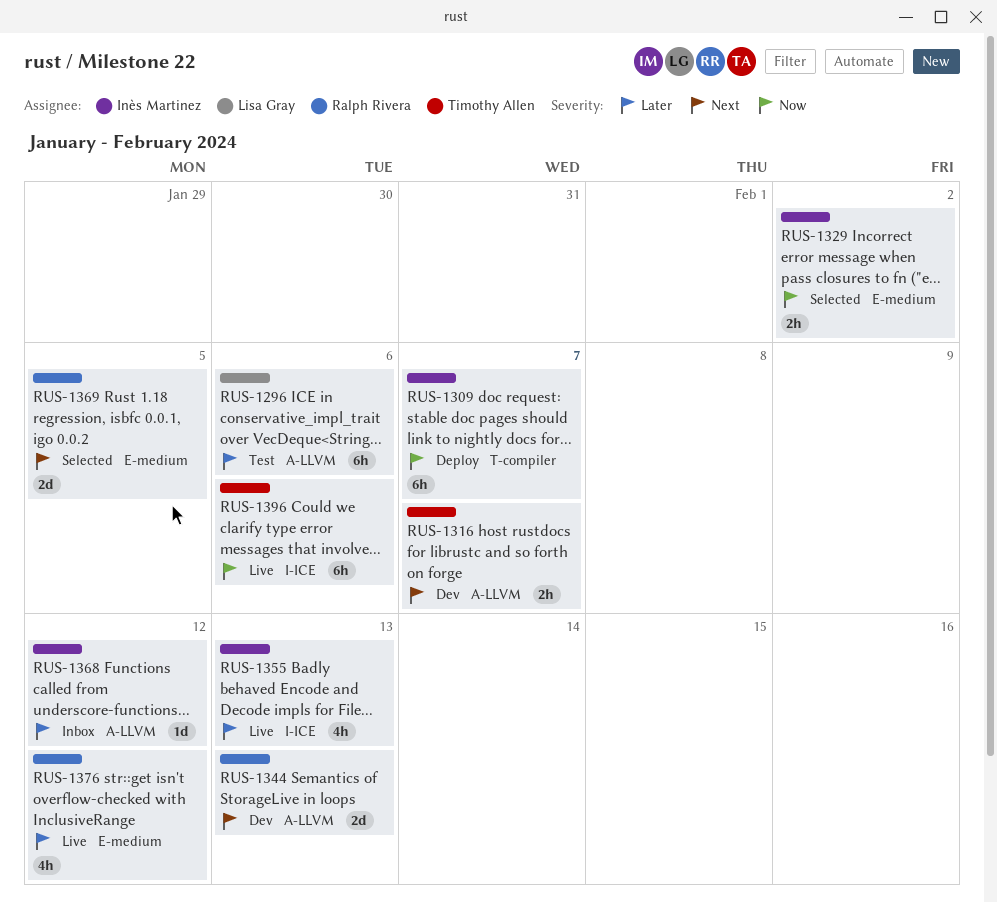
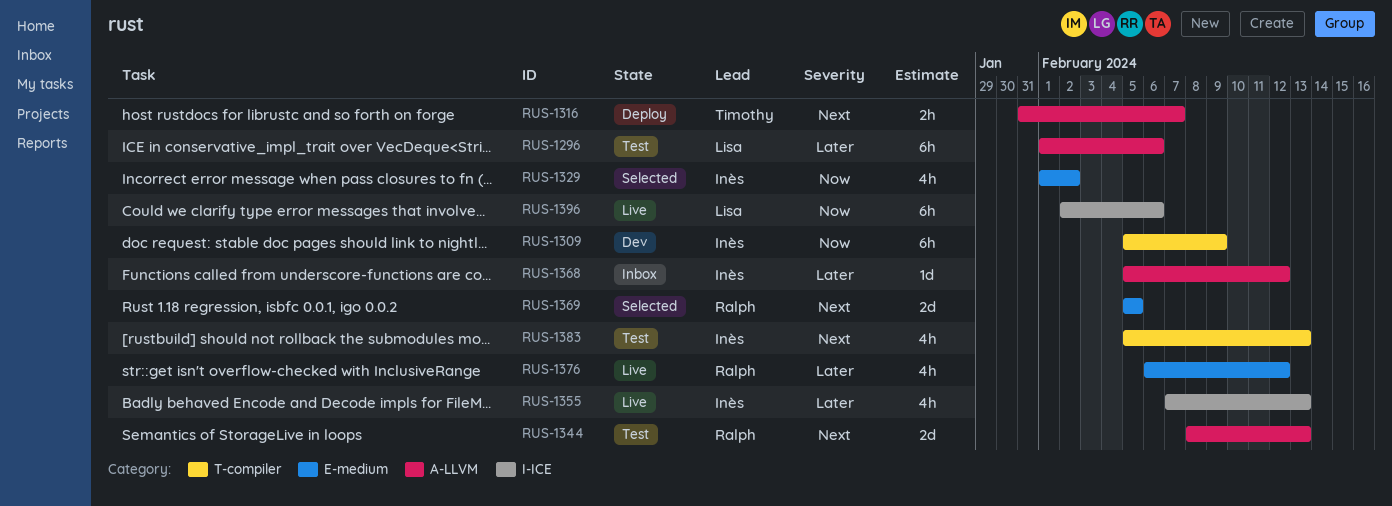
RUS-1309, status: Deploy -> Dev
RUS-1309, due: Feb 7 -> Feb 9
RUS-1316, status: Dev -> Deploy
RUS-1329, estimate: 2h -> 4h
RUS-1344, status: Dev -> Test
RUS-1383: none -> present
RUS-1396, owner: Timothy Allen -> Lisa Gray

